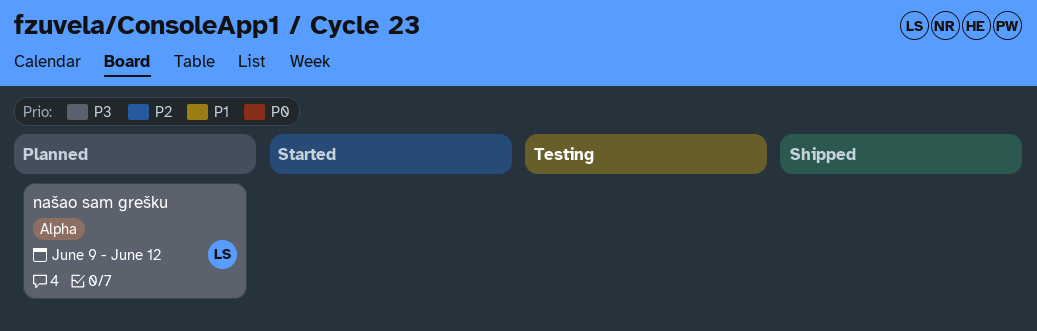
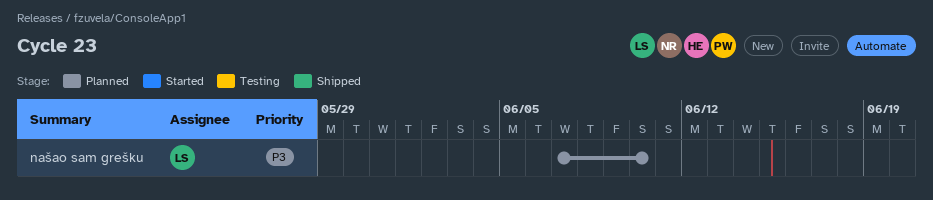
našao sam grešku, start: Jun 9 -> Jun 7
našao sam grešku, due: Jun 12 -> Jun 10

